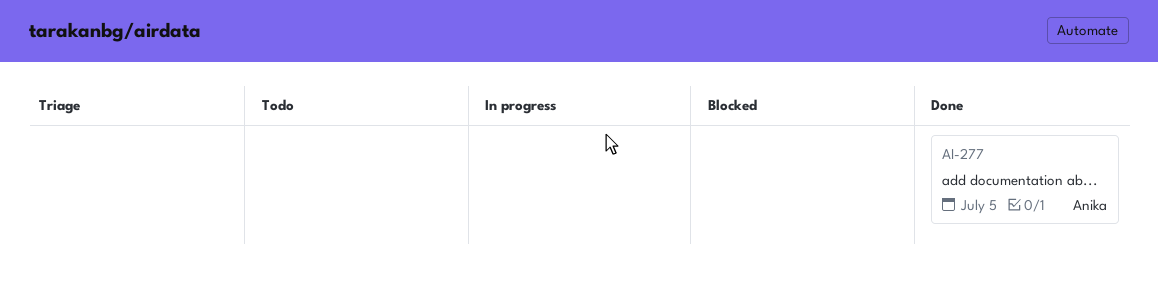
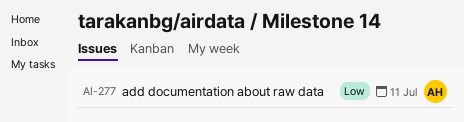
AI-277, due: Jul 5 -> Jul 11

